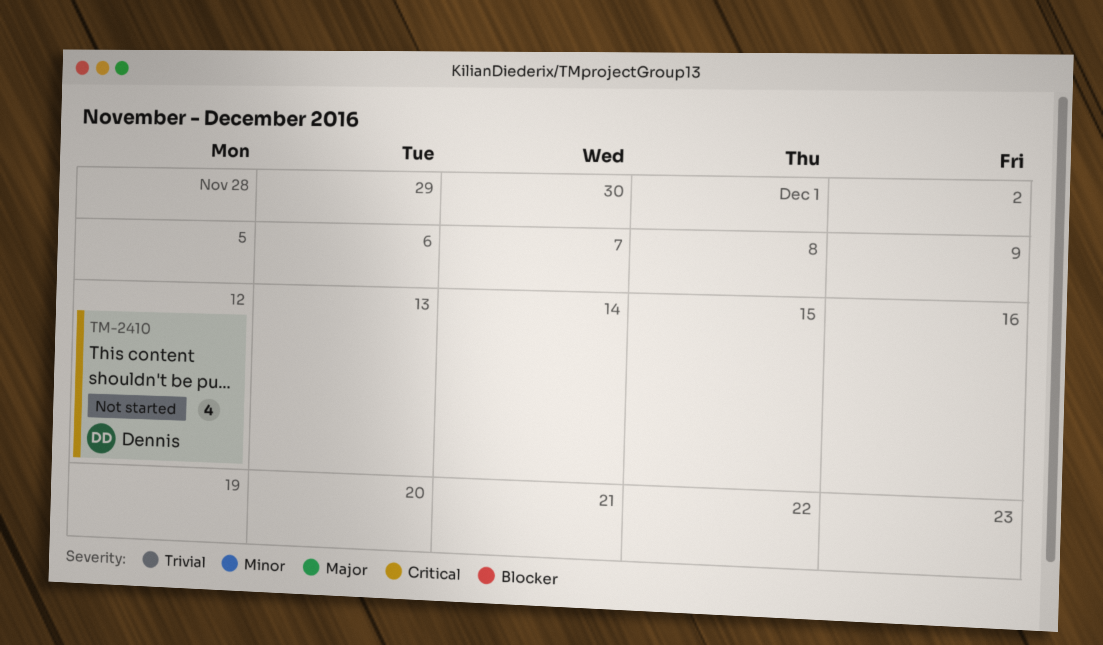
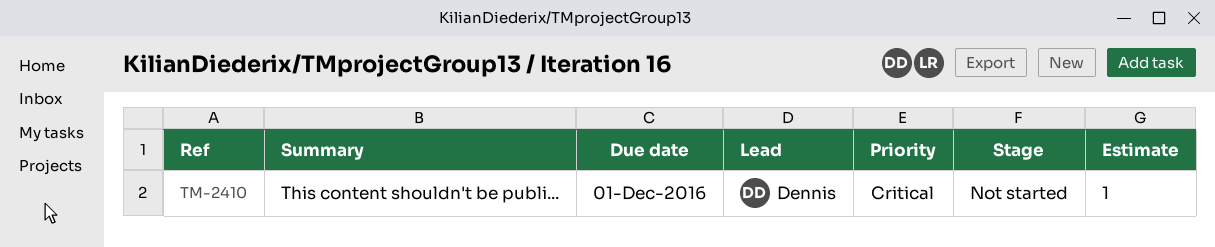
TM-2410, estimate: 4 -> 1
TM-2410, due: Dec 12 -> Dec 1

